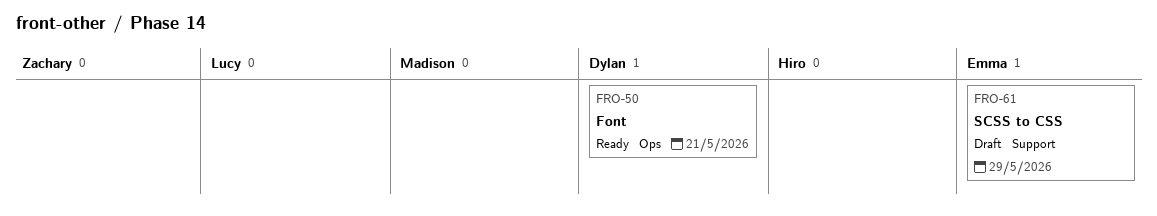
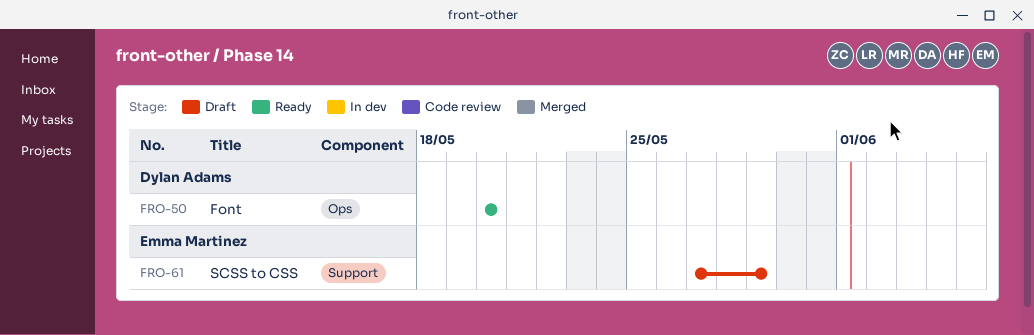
FRO-50, due: May 21 -> May 20

